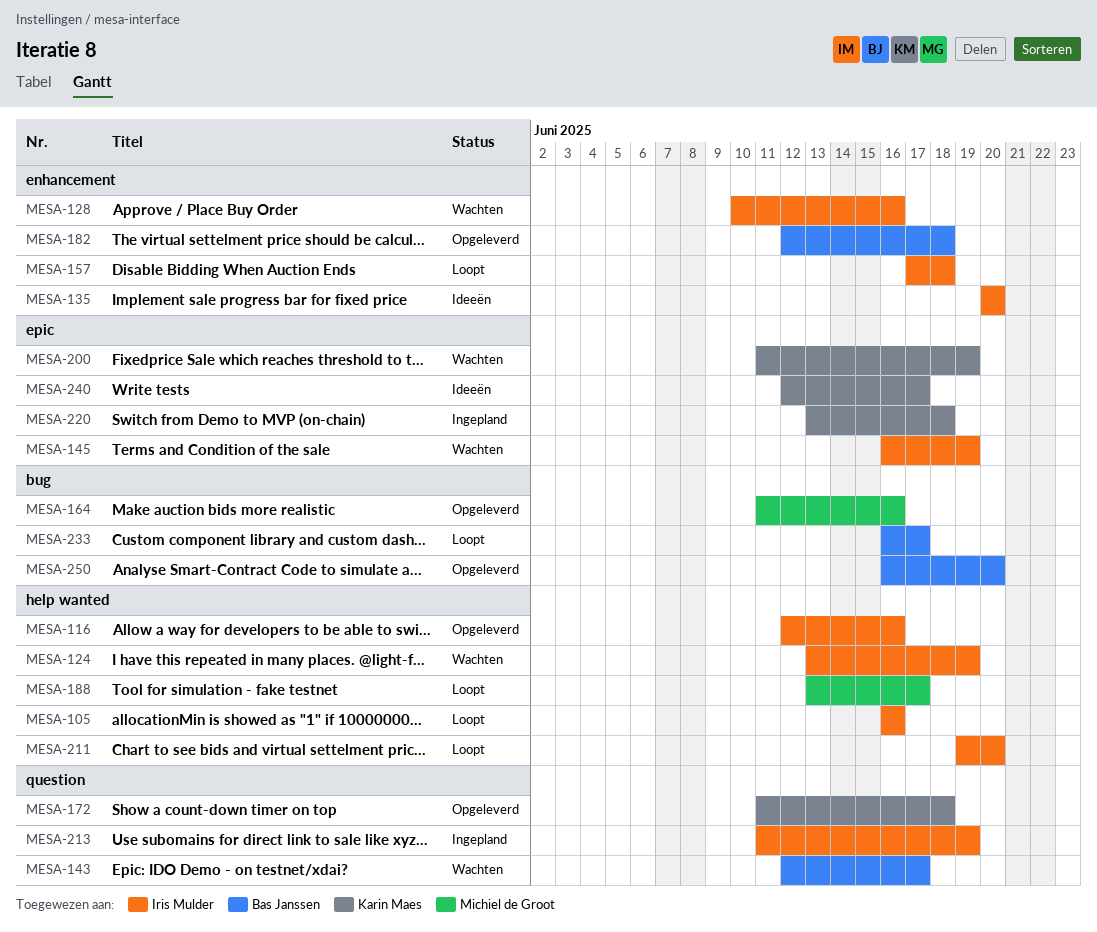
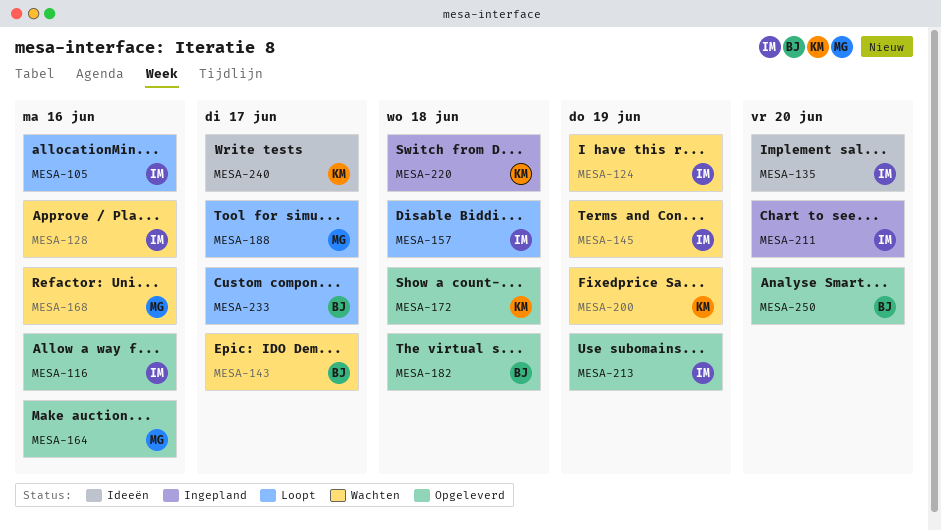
MESA-168: none -> present
MESA-211, status: Loopt -> Ingepland
MESA-213, status: Ingepland -> Opgeleverd

